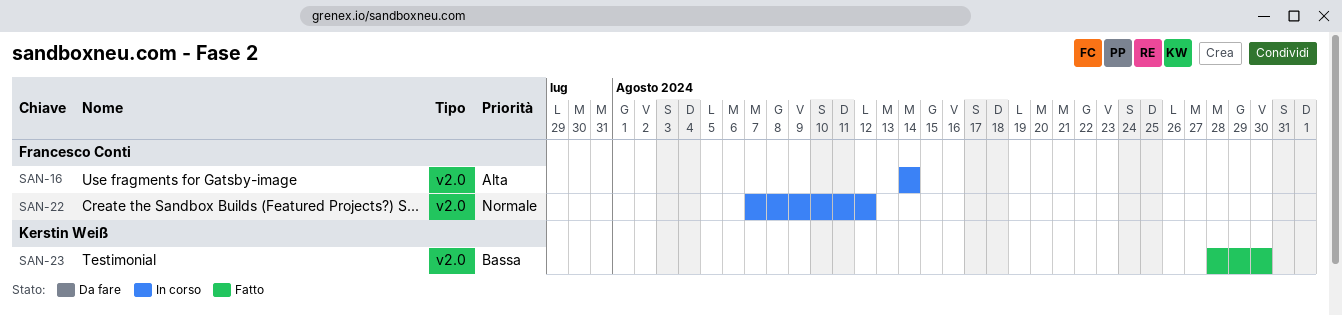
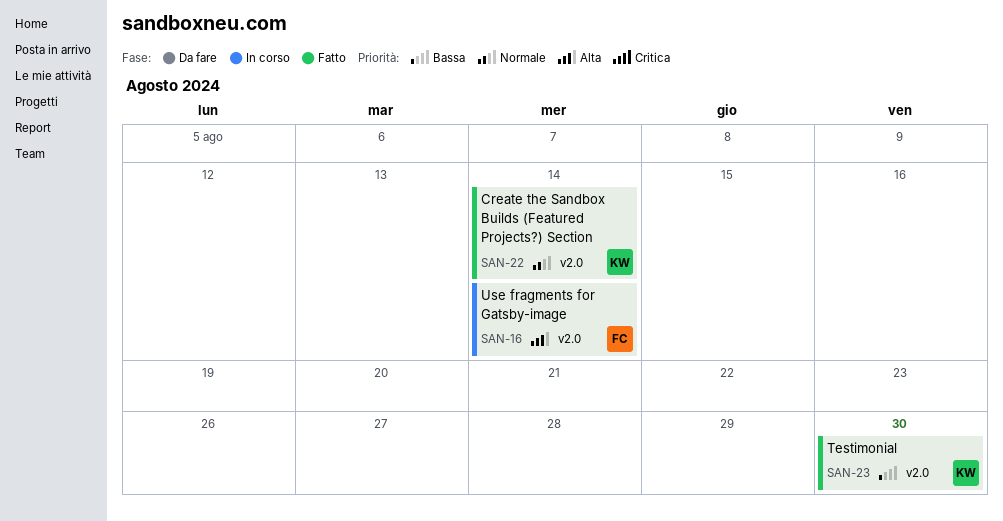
SAN-22, status: In corso -> Fatto
SAN-22, owner: Francesco Conti -> Kerstin Weiß
SAN-22, due: Aug 12 -> Aug 14

